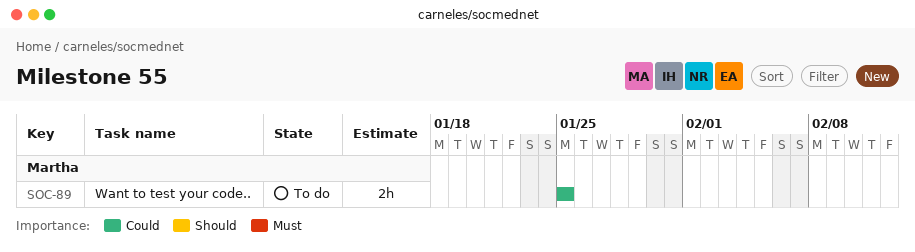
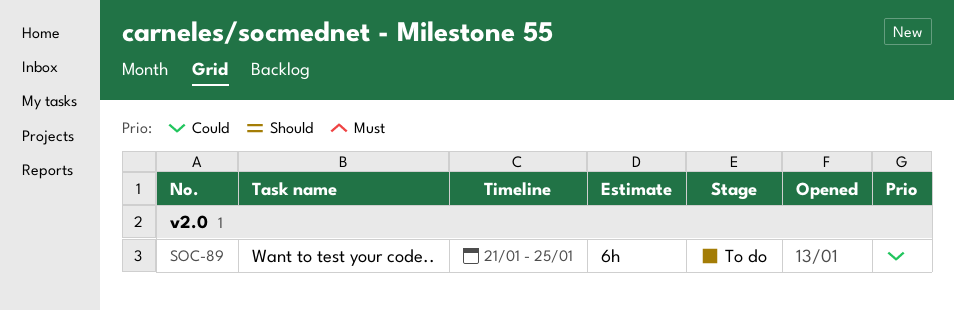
SOC-89, estimate: 2h -> 6h
SOC-89, start: Jan 25 -> Jan 21

